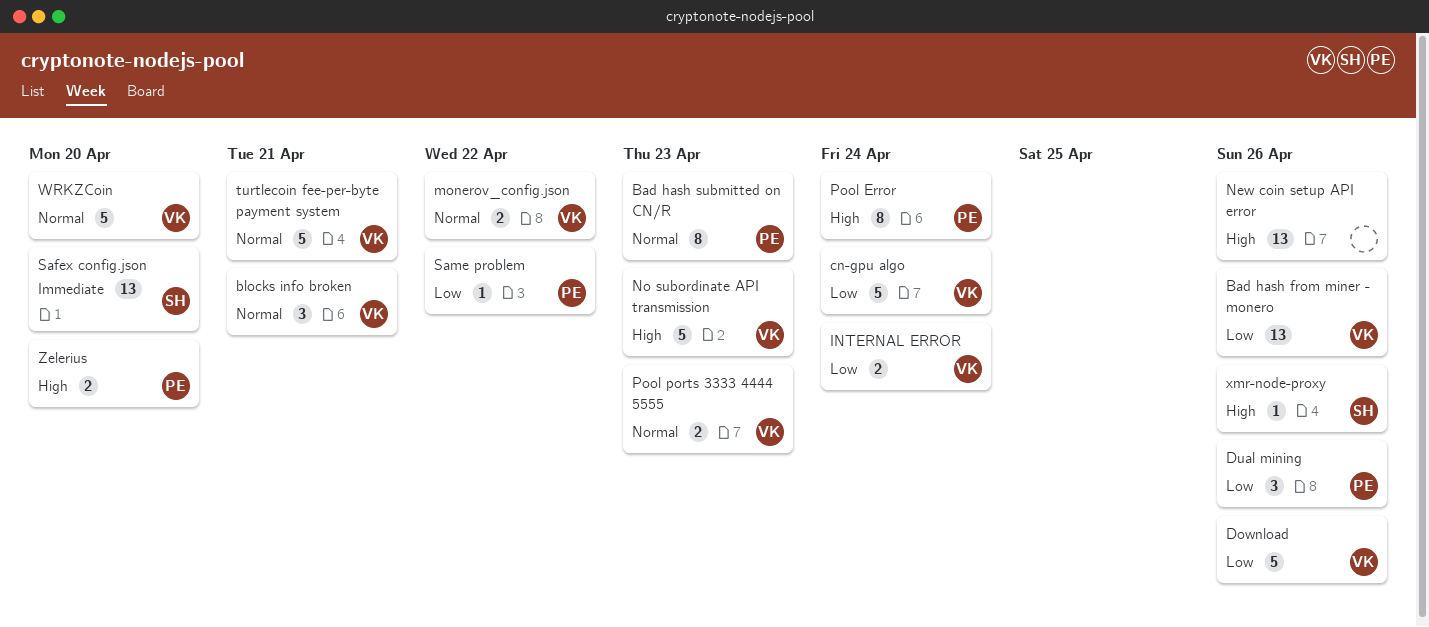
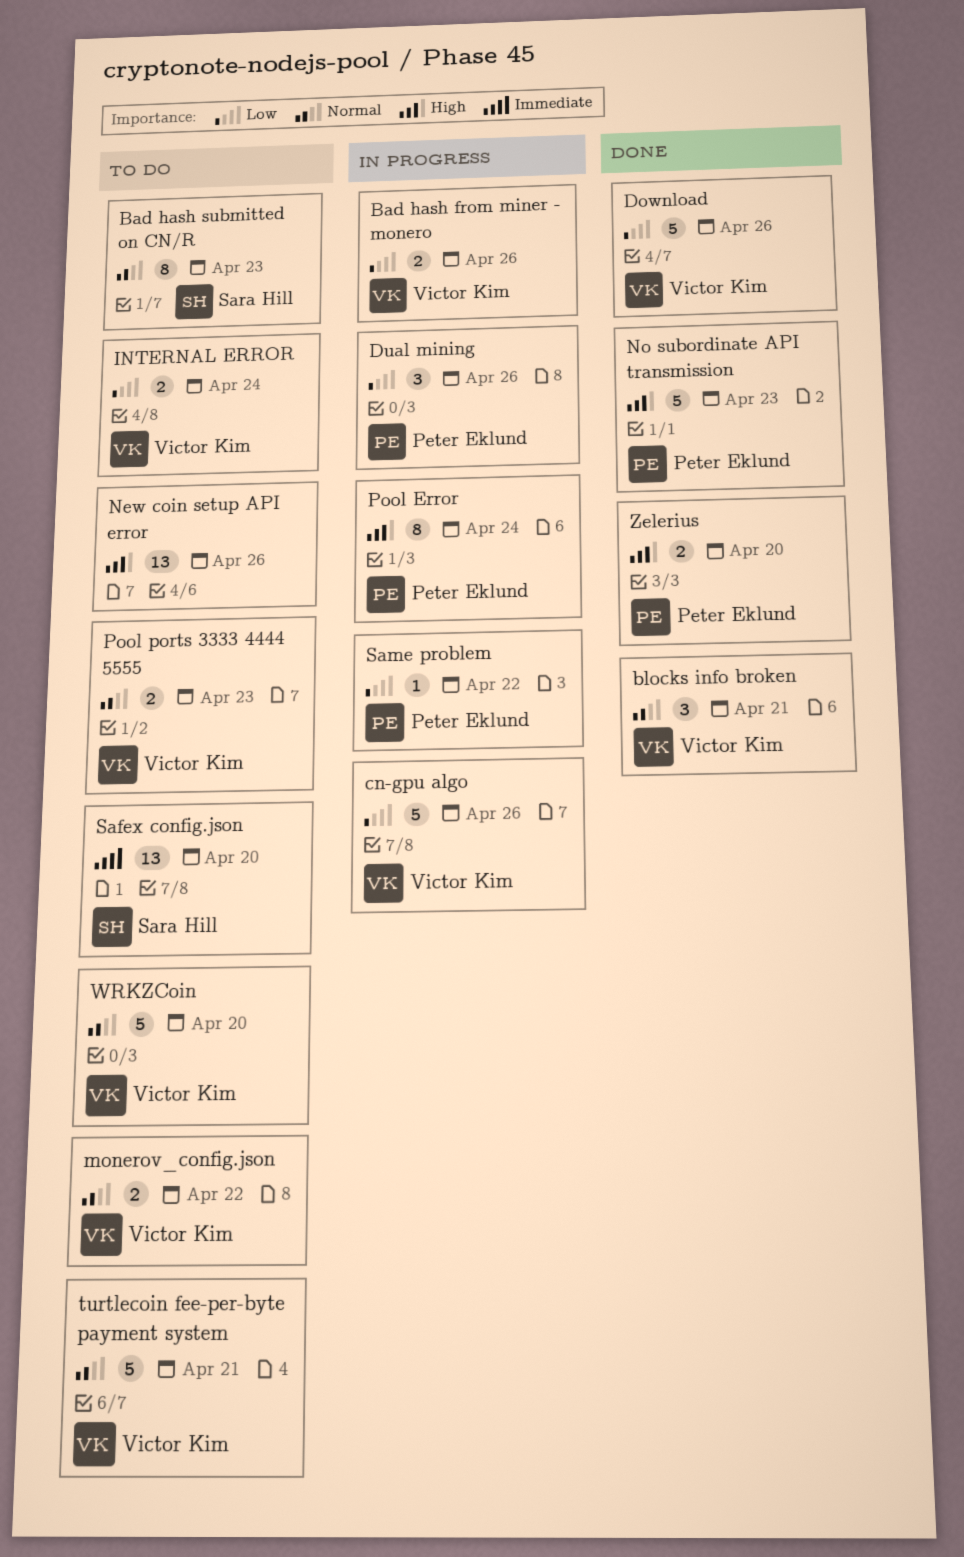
Bad hash from miner - monero, estimate: 13 -> 2
Bad hash submitted on CN/R, owner: Peter Eklund -> Sara Hill
cn-gpu algo, due: Apr 24 -> Apr 26
No subordinate API transmission, owner: Victor Kim -> Peter Eklund
xmr-node-proxy: present -> none

